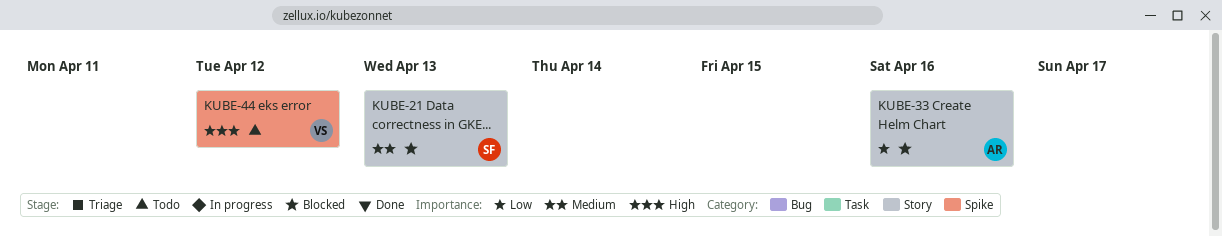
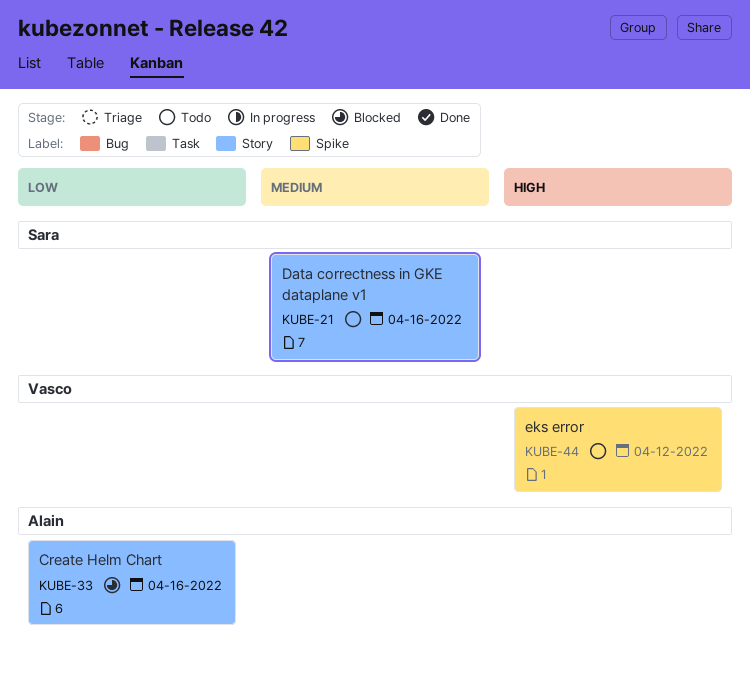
KUBE-21, status: Blocked -> Todo
KUBE-21, due: Apr 13 -> Apr 16

